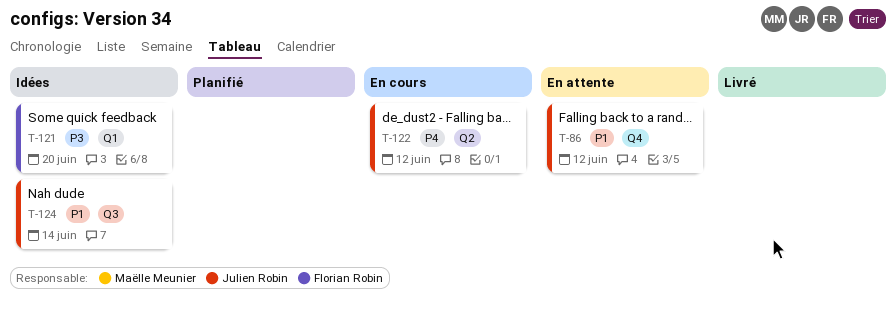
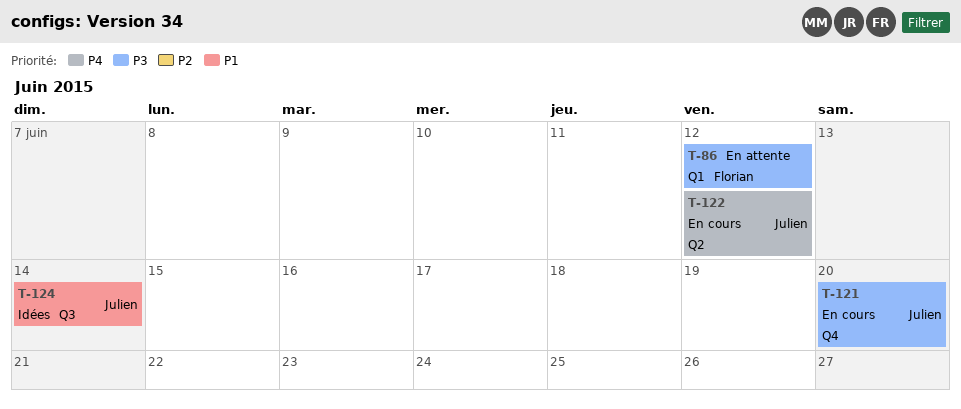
T-86, owner: Julien Robin -> Florian Robin
T-86, priority: P1 -> P3
T-86, label: Q4 -> Q1
T-121, status: Idées -> En cours
T-121, owner: Florian Robin -> Julien Robin
T-121, label: Q1 -> Q4

